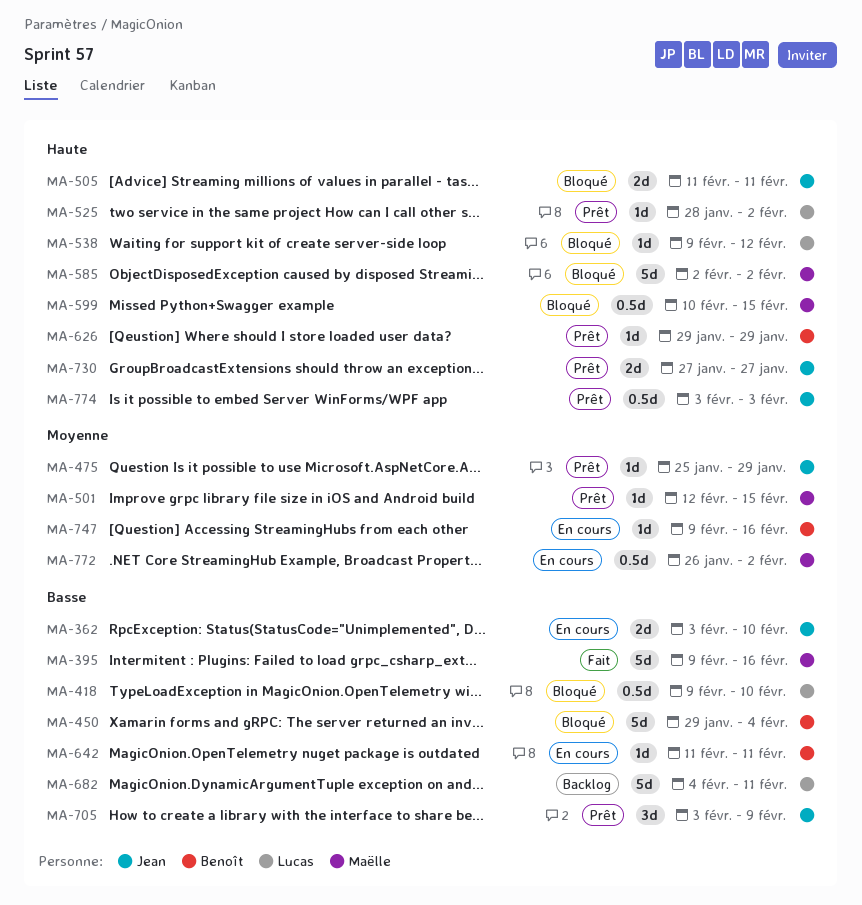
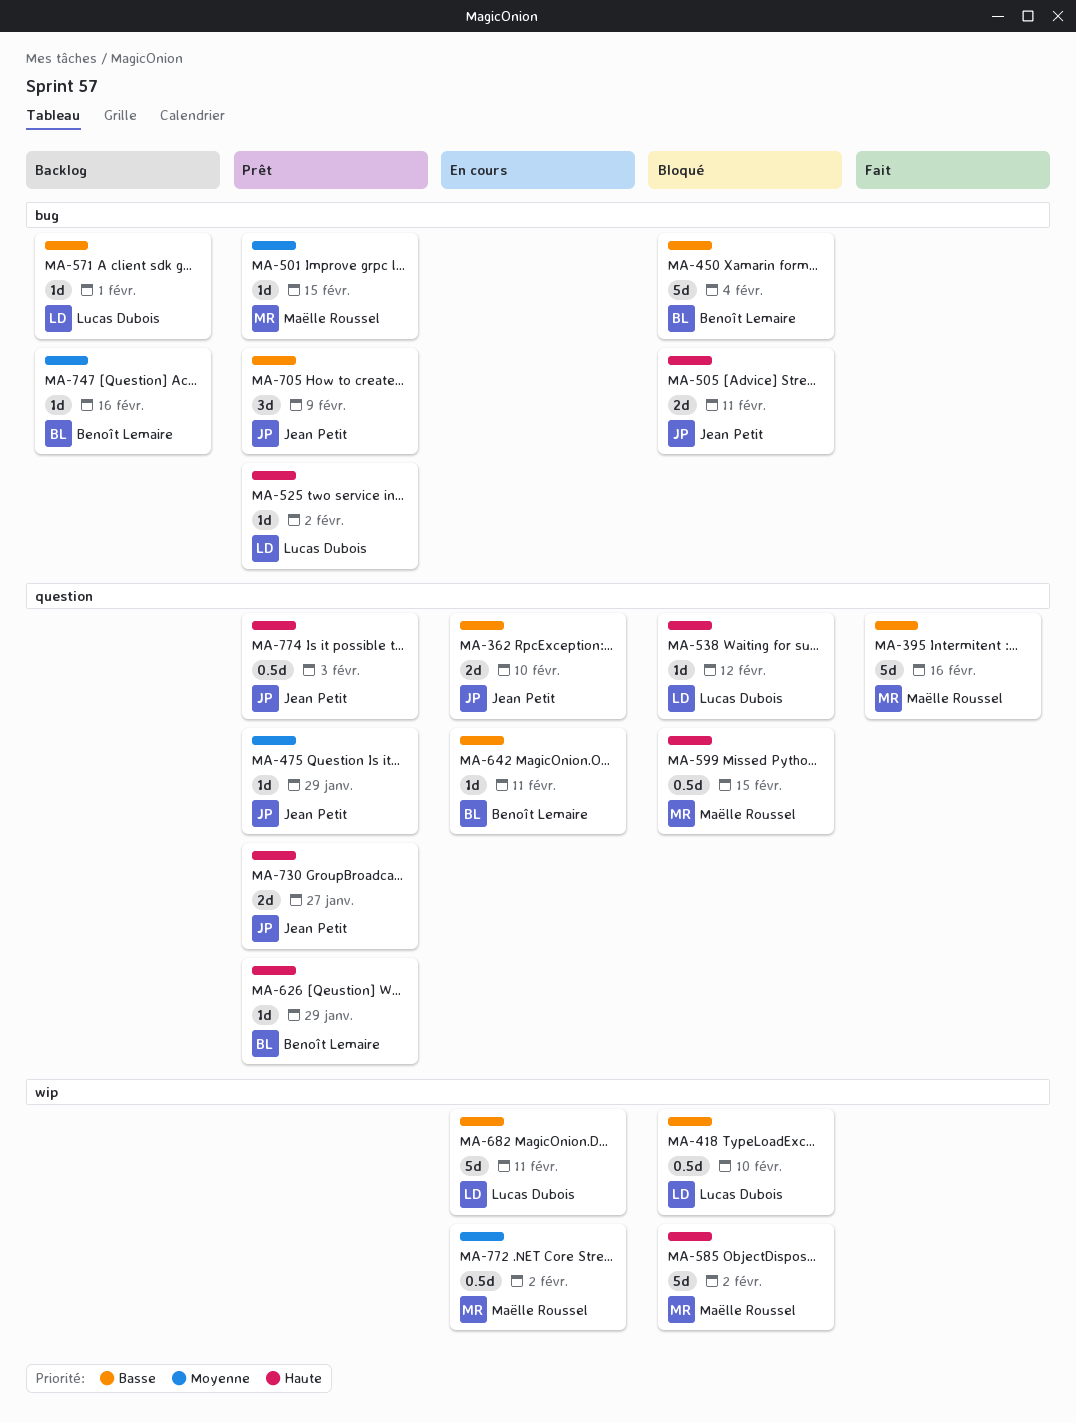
MA-571: none -> present
MA-682, status: Backlog -> En cours
MA-747, status: En cours -> Backlog

